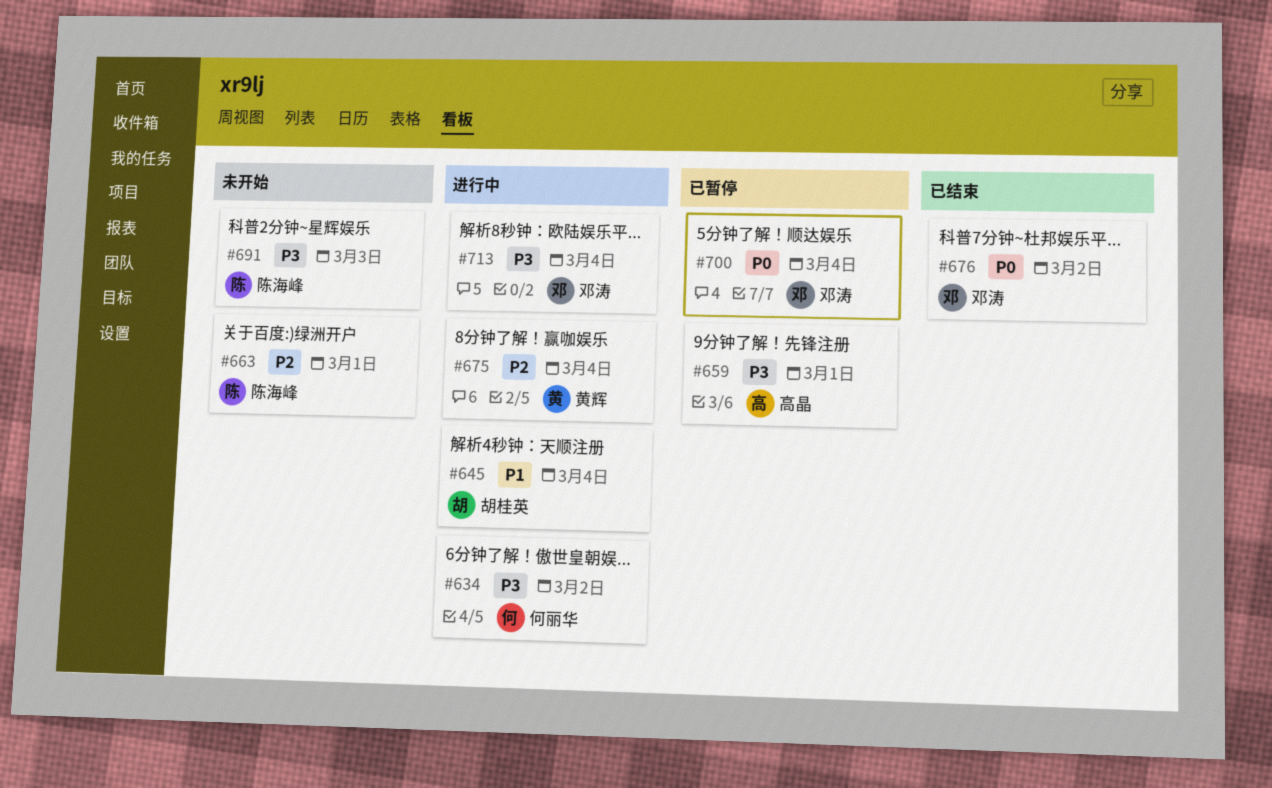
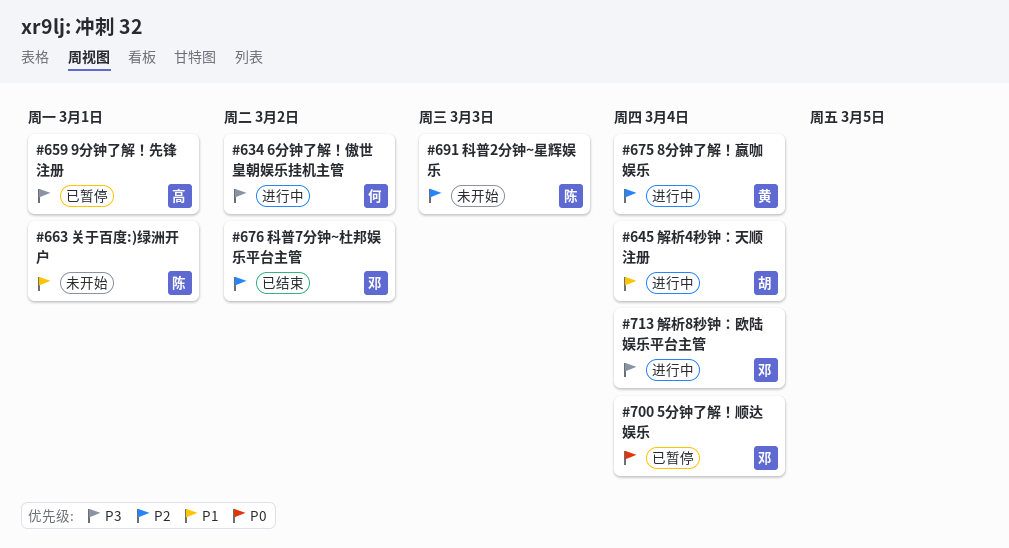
#663, priority: P2 -> P1
#676, priority: P0 -> P2
#691, priority: P3 -> P2

